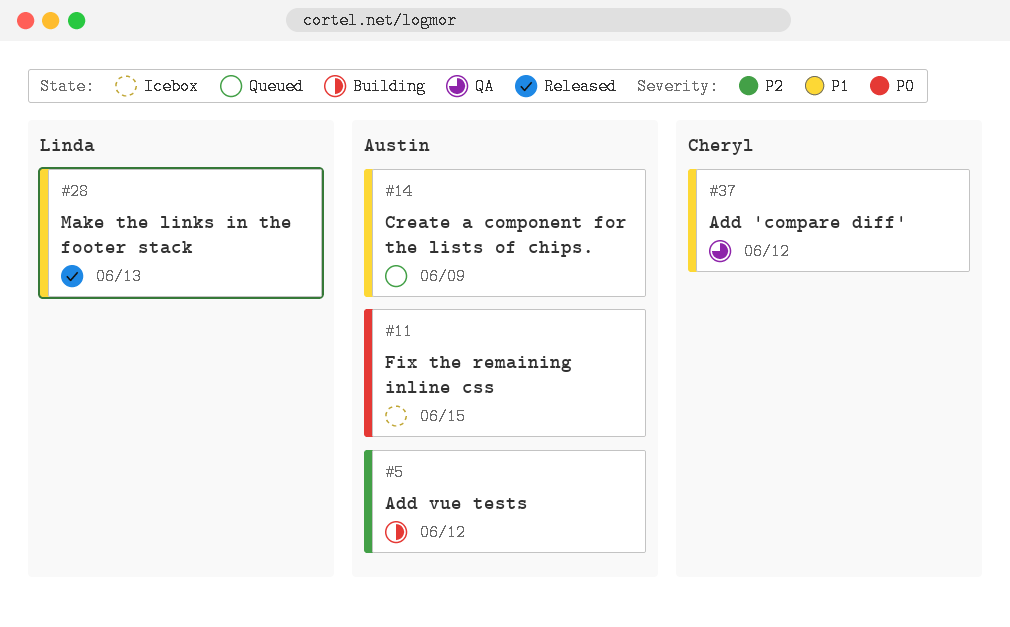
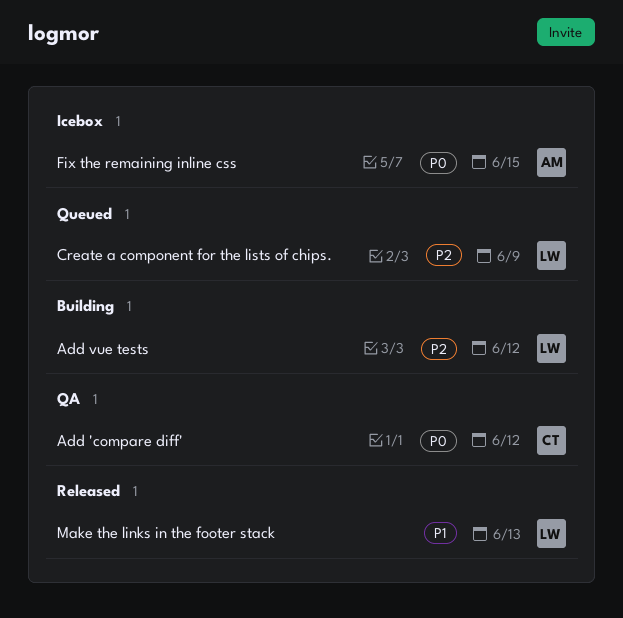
Add 'compare diff', priority: P1 -> P0
Add vue tests, owner: Austin -> Linda
Create a component for the lists of chips., owner: Austin -> Linda
Create a component for the lists of chips., priority: P1 -> P2

